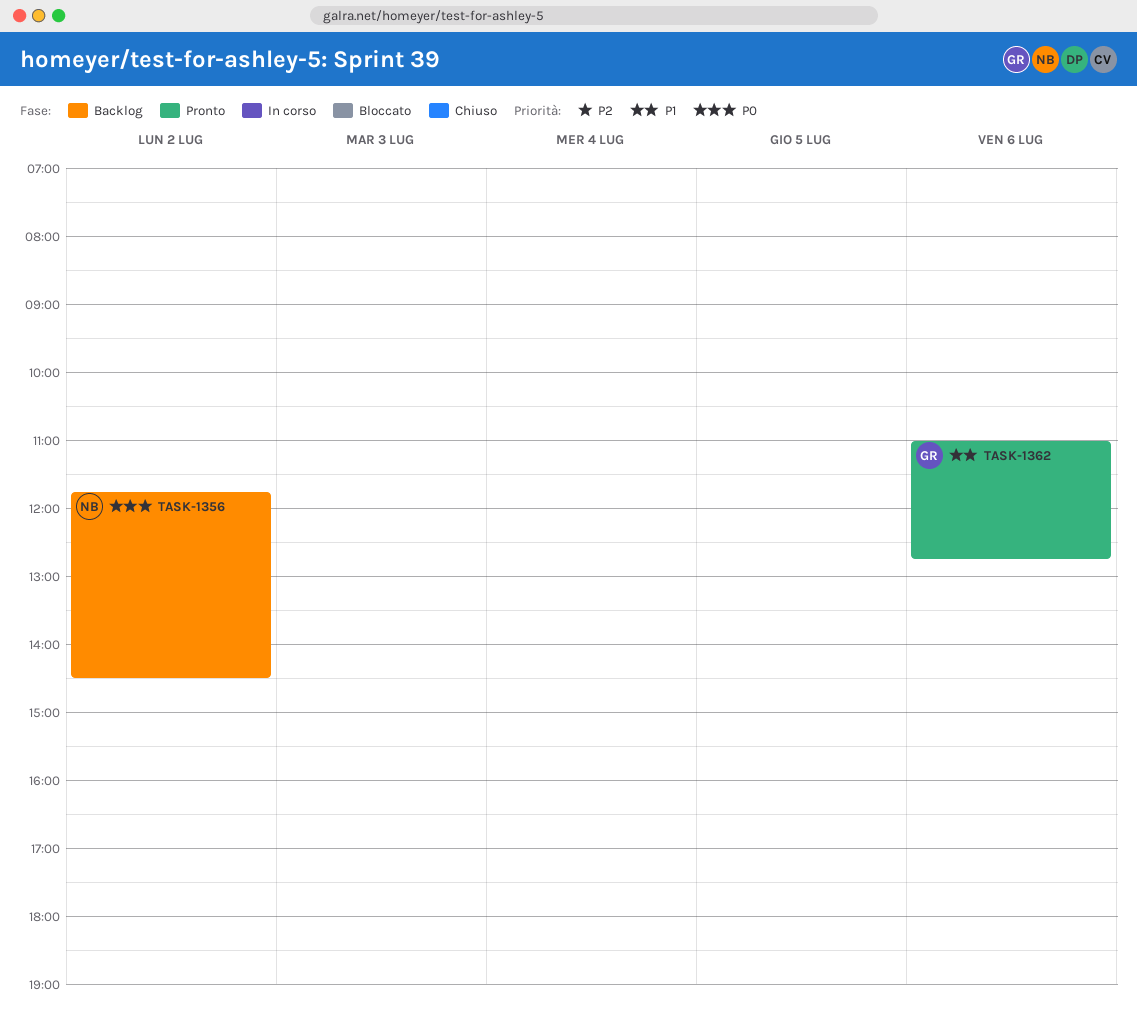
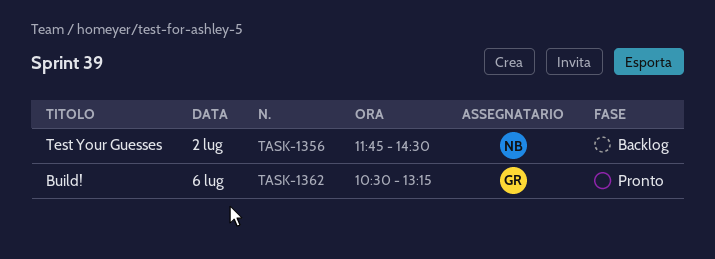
TASK-1362, begins: 11:00 -> 10:30
TASK-1362, ends: 12:45 -> 13:15

